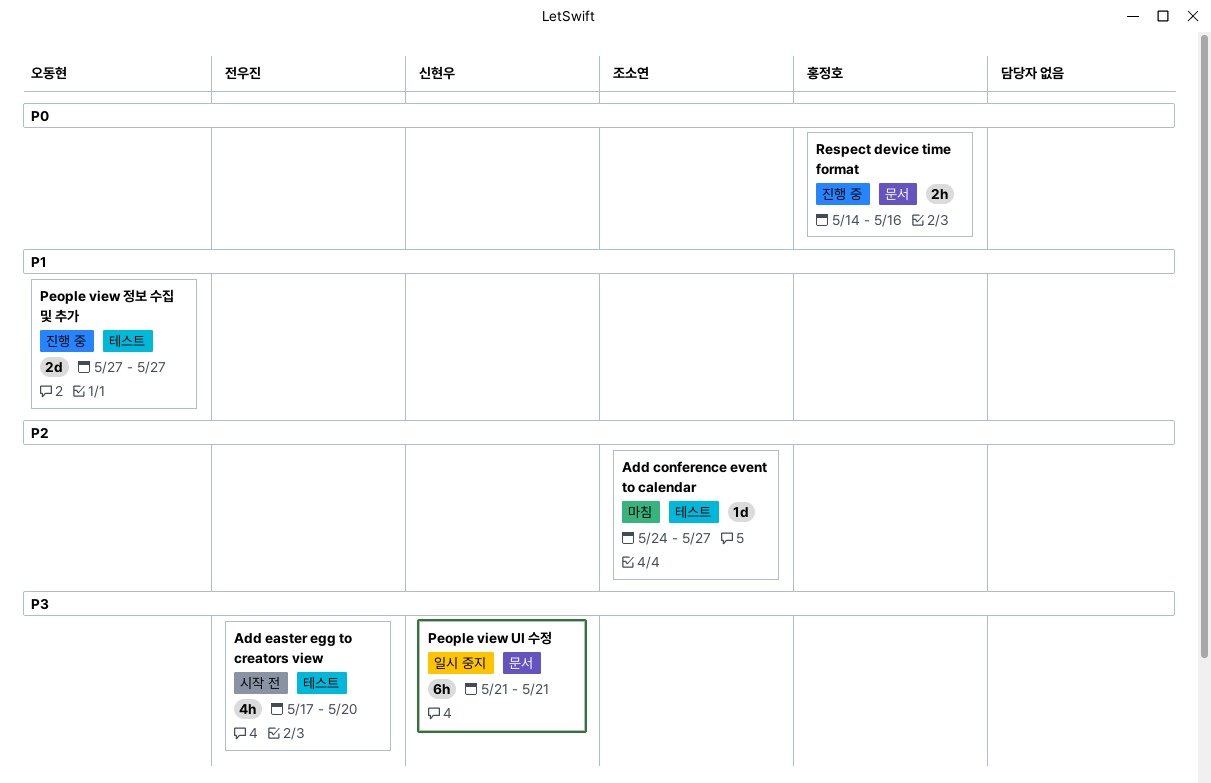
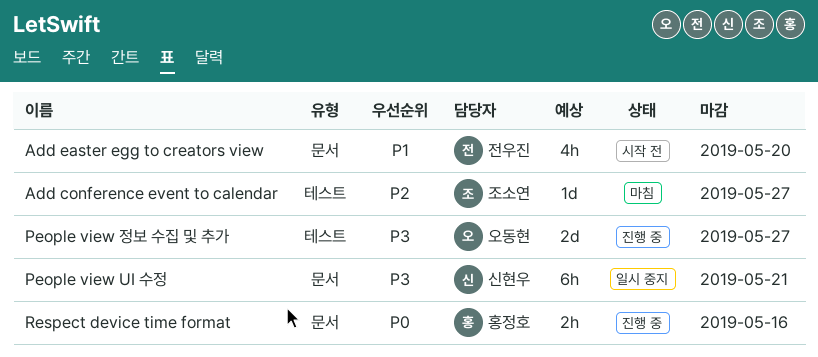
Add easter egg to creators view, priority: P3 -> P1
Add easter egg to creators view, label: 테스트 -> 문서
People view 정보 수집 및 추가, priority: P1 -> P3

